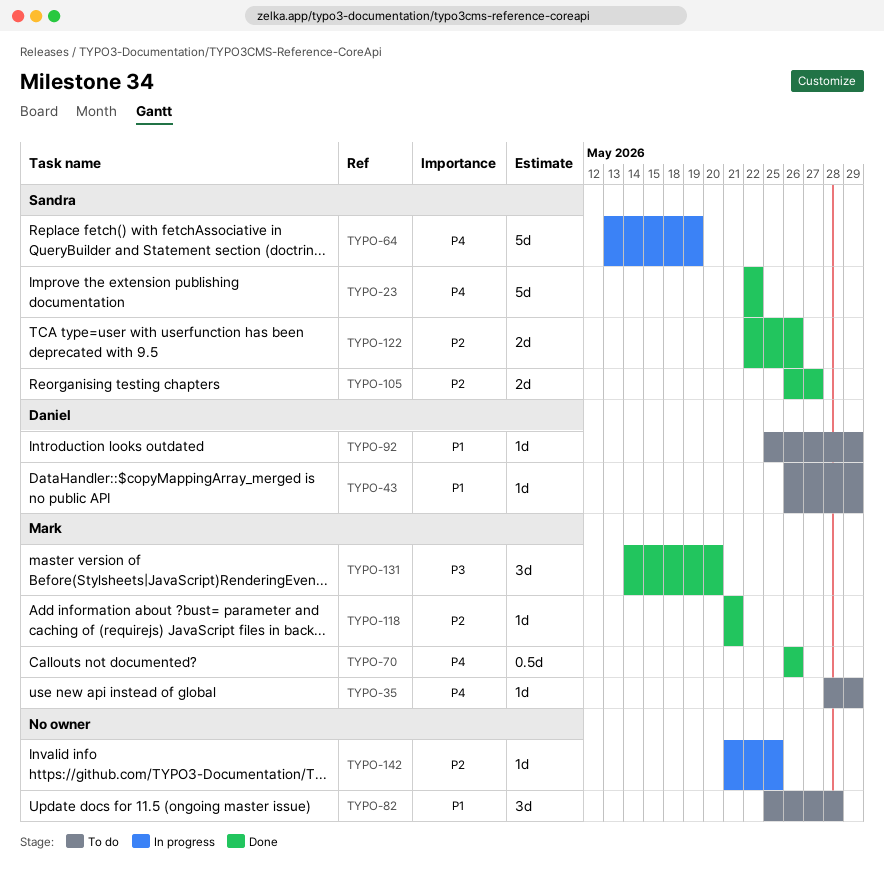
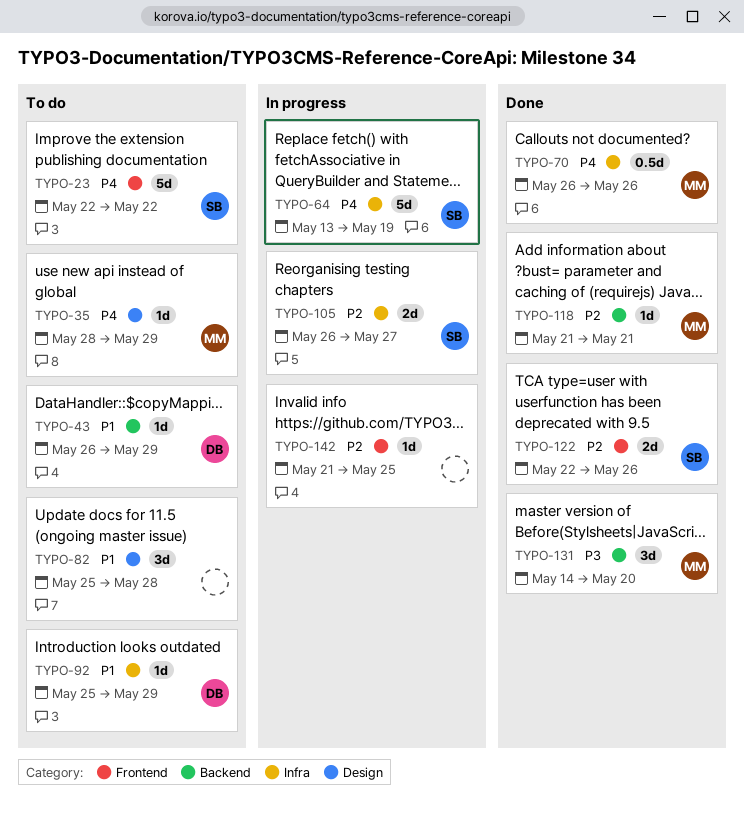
TYPO-23, status: Done -> To do
TYPO-105, status: Done -> In progress

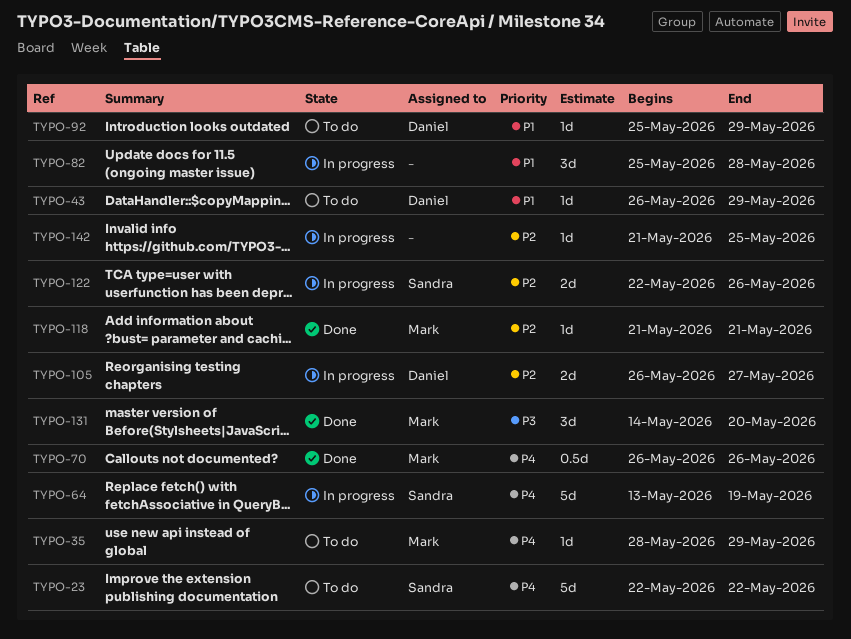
TYPO-82, status: To do -> In progress
TYPO-105, owner: Sandra -> Daniel
TYPO-122, status: Done -> In progress

